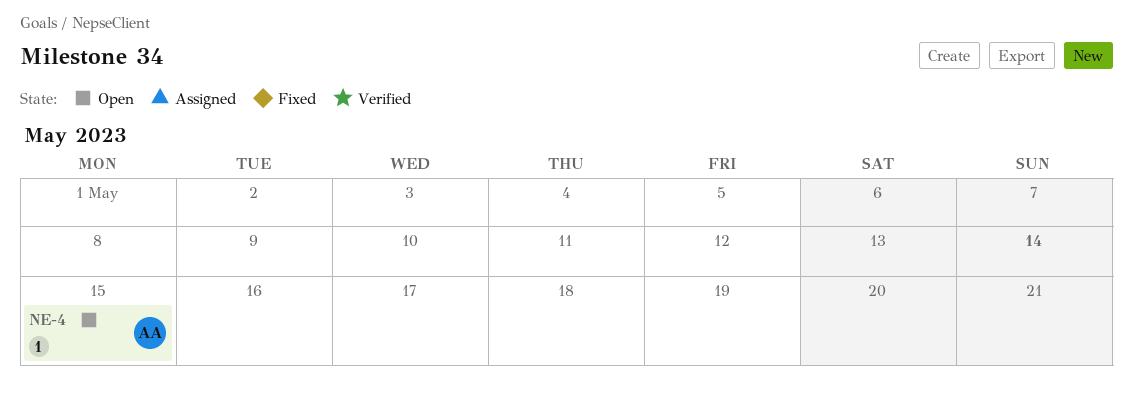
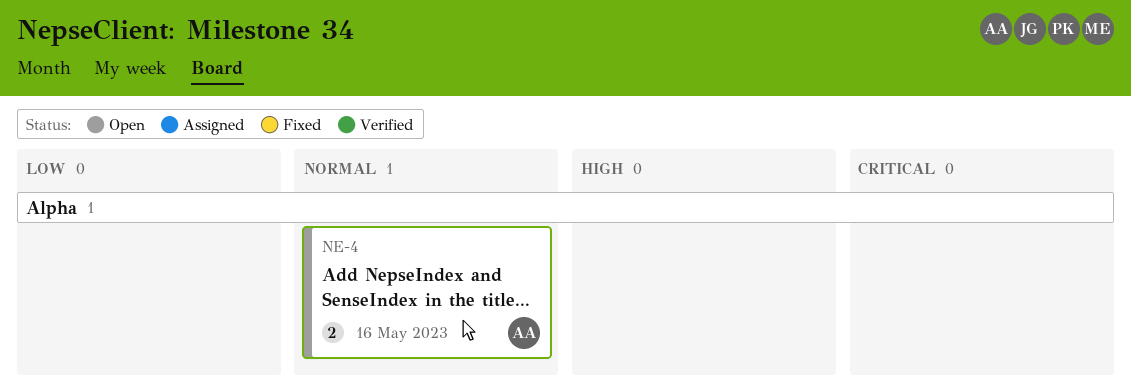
NE-4, estimate: 1 -> 2
NE-4, due: May 15 -> May 16

